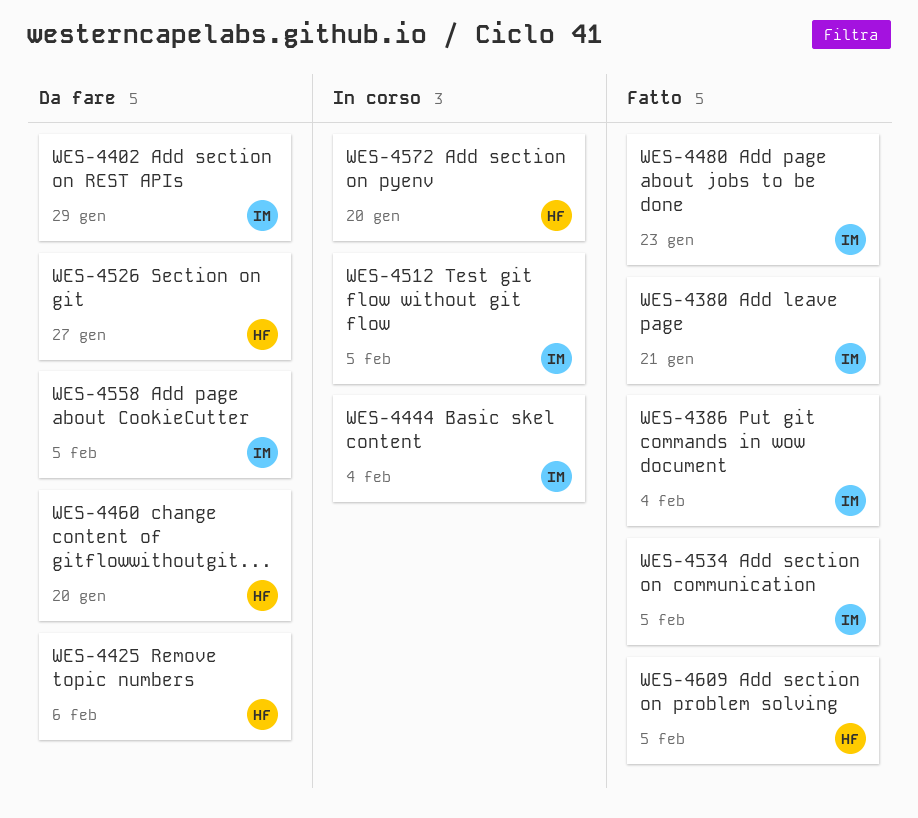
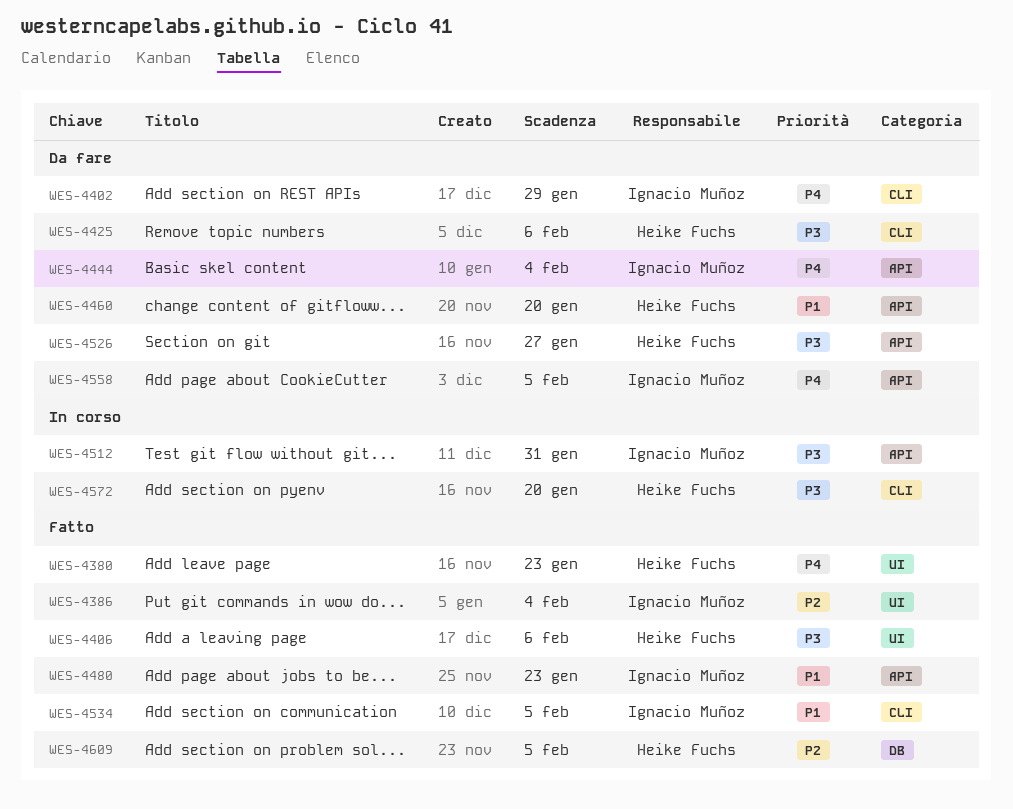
WES-4380, owner: Ignacio Muñoz -> Heike Fuchs
WES-4380, due: Jan 21 -> Jan 23
WES-4406: none -> present
WES-4444, status: In corso -> Da fare
WES-4512, due: Feb 5 -> Jan 31

